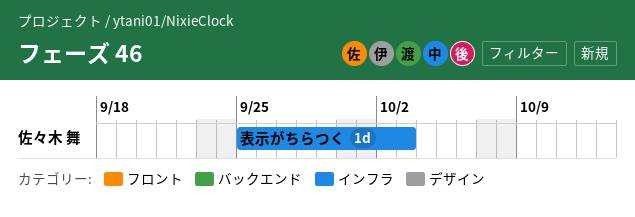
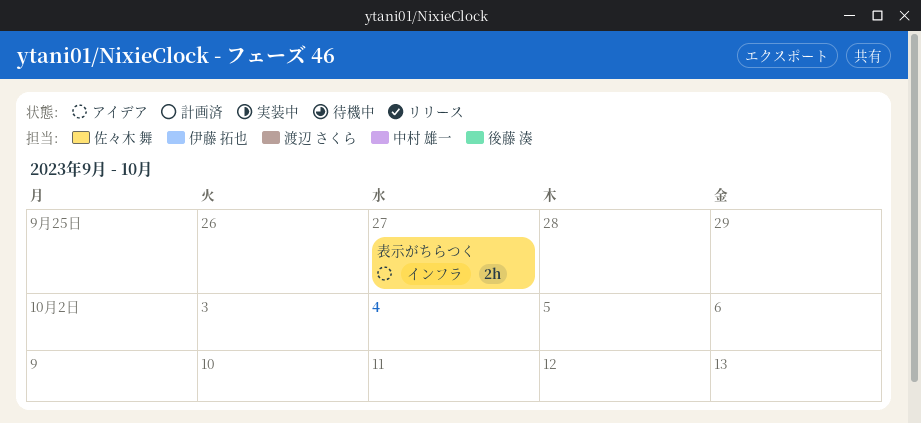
表示がちらつく, estimate: 1d -> 2h
表示がちらつく, due: Oct 3 -> Sep 27

